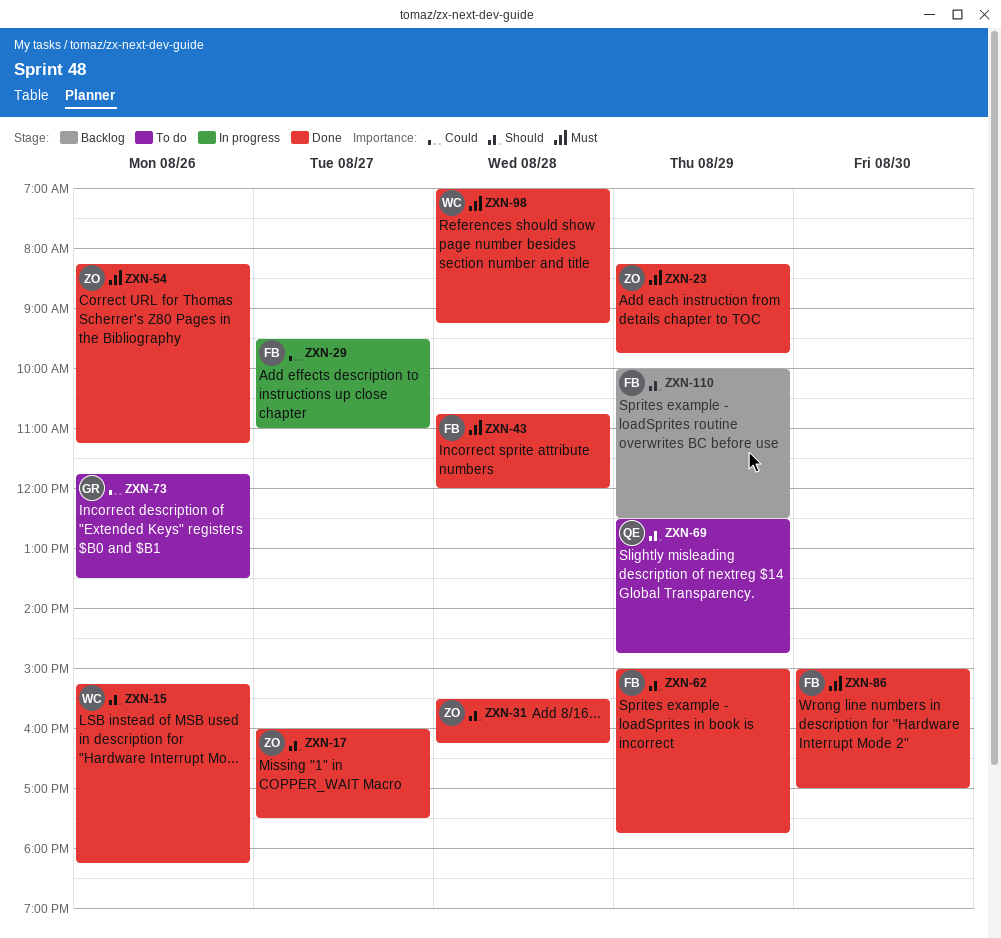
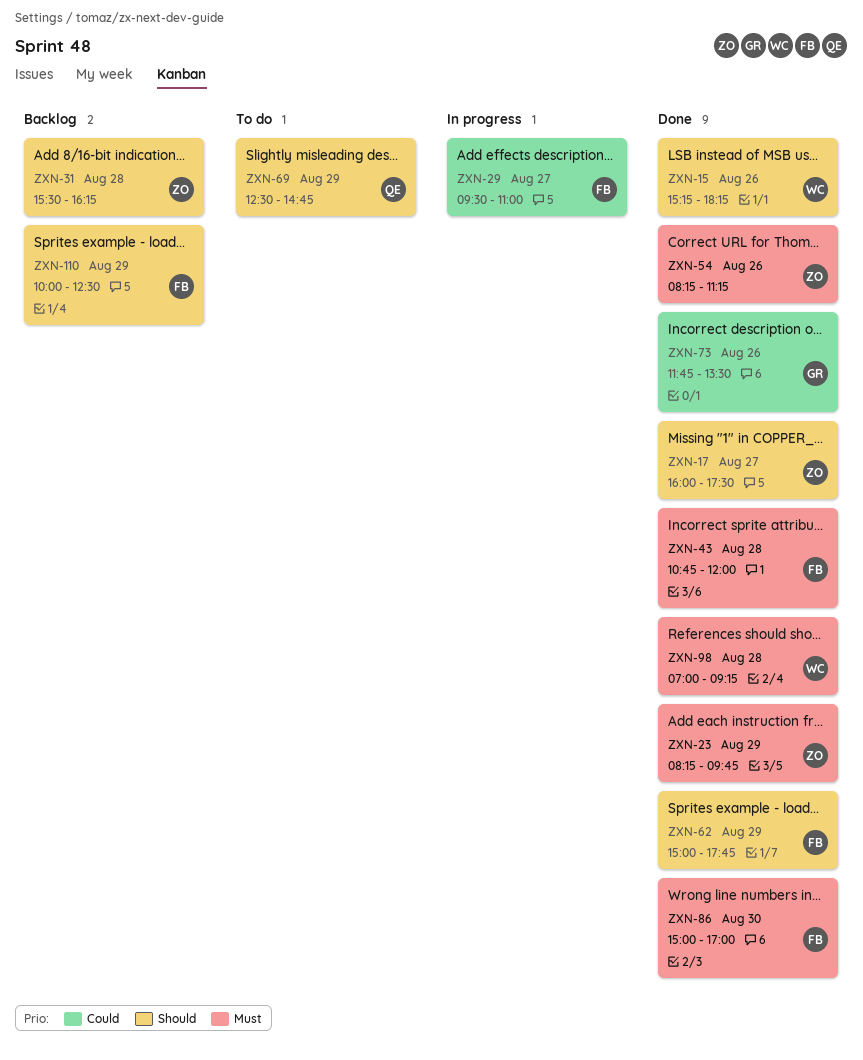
ZXN-31, status: Done -> Backlog
ZXN-73, status: To do -> Done

